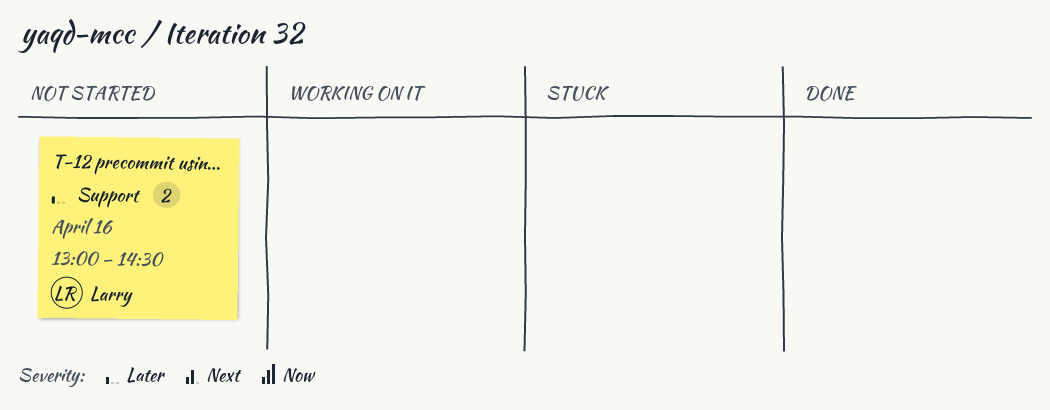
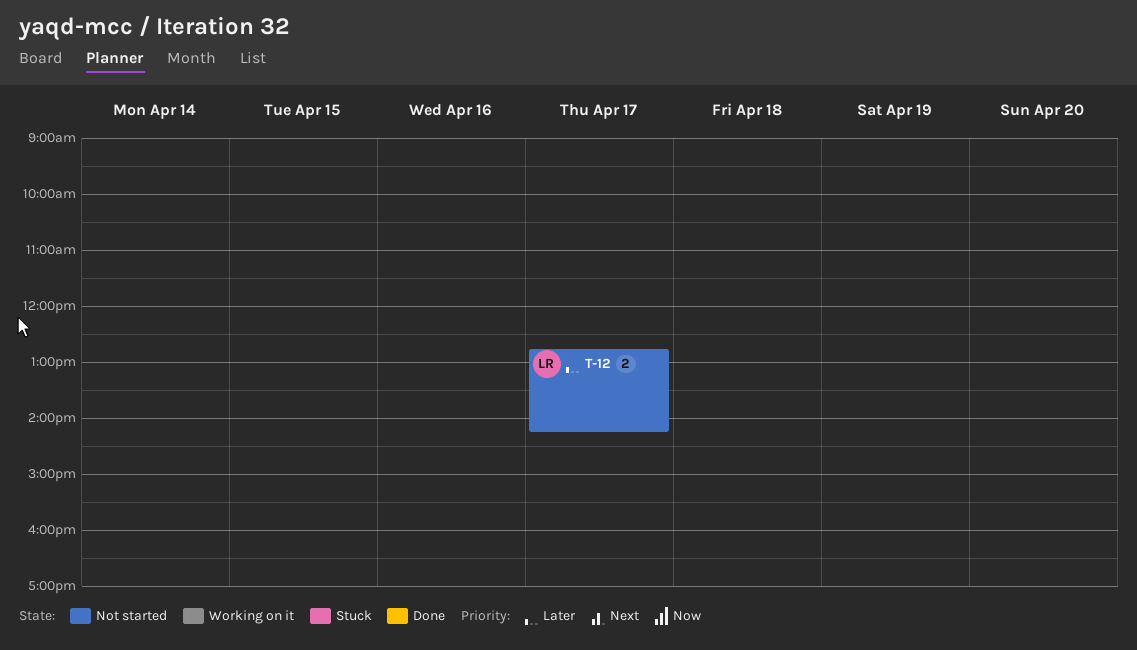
T-12, day: Apr 16 -> Apr 17
T-12, begins: 13:00 -> 12:45
T-12, ends: 14:30 -> 14:15

